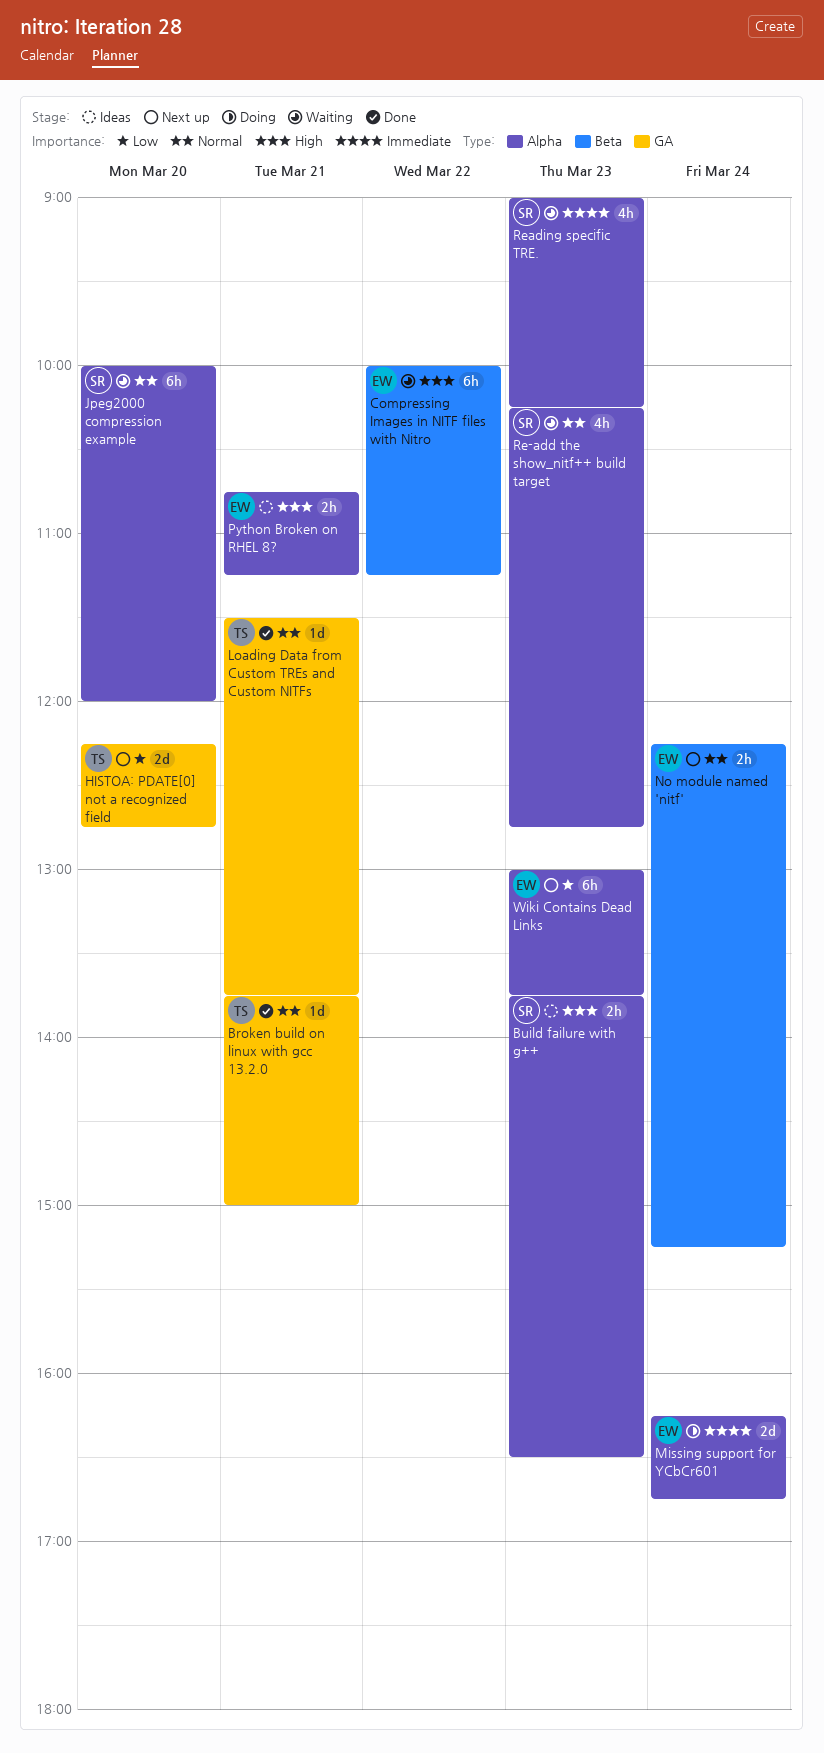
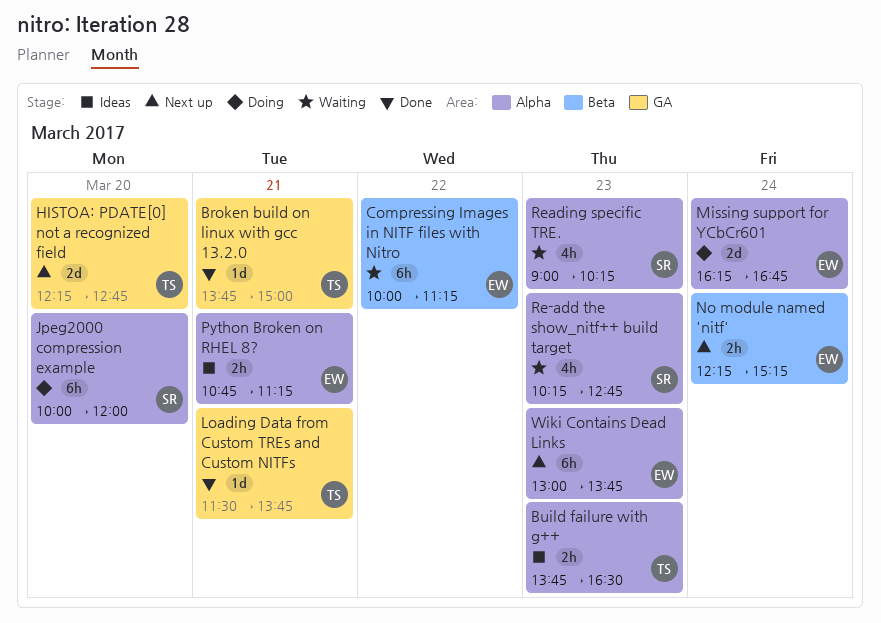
Build failure with g++, owner: SR -> TS
Jpeg2000 compression example, status: Waiting -> Doing

